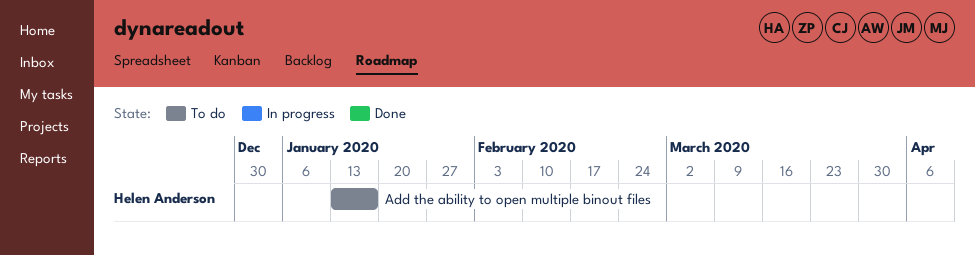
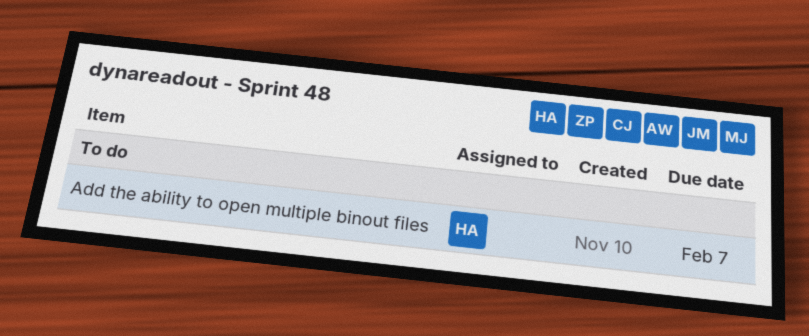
Add the ability to open multiple binout files, due: Jan 17 -> Feb 7

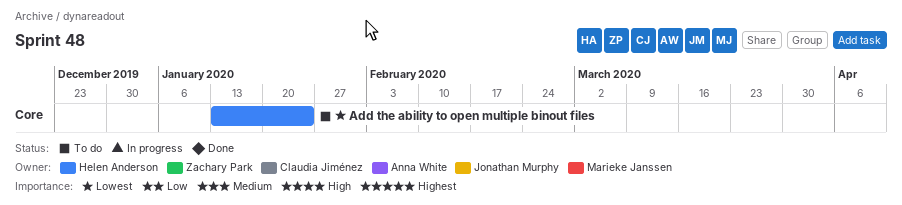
Add the ability to open multiple binout files, due: Feb 7 -> Jan 24

